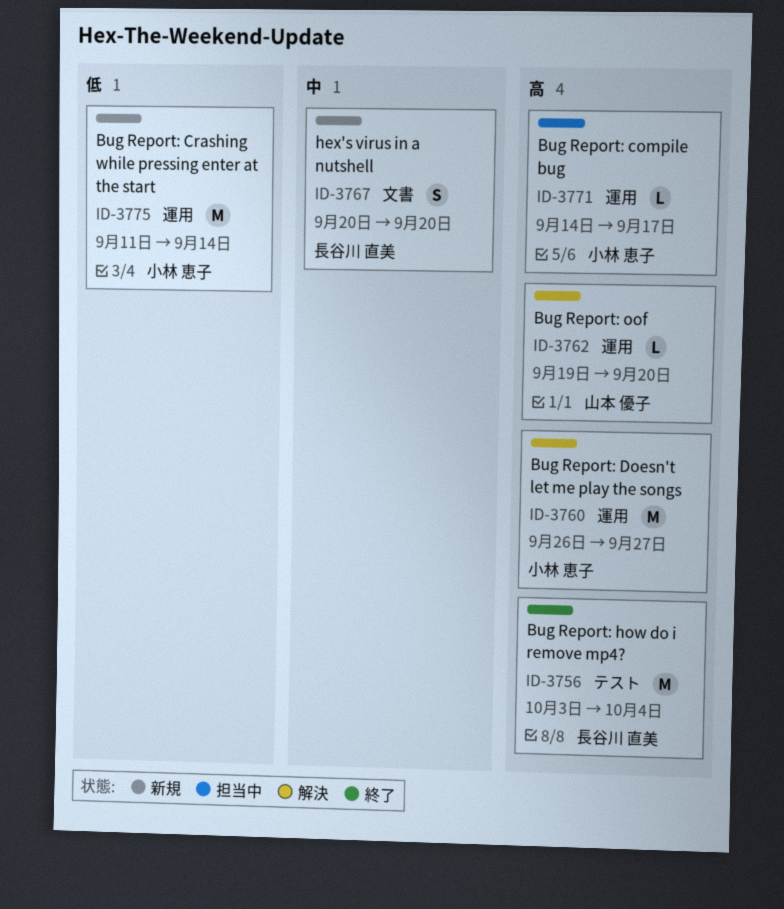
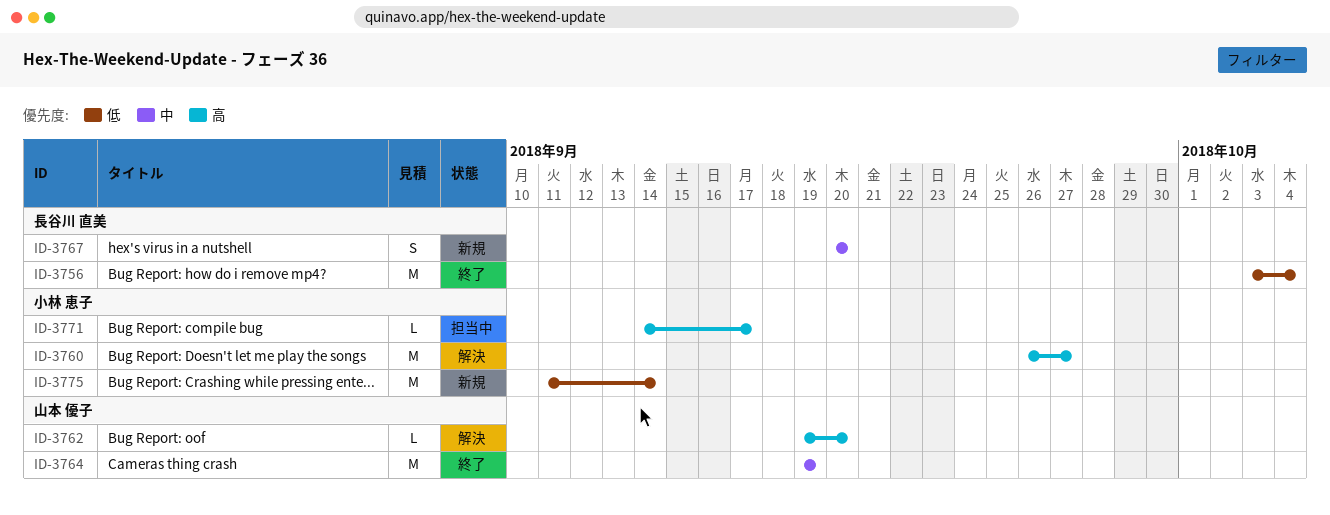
ID-3756, priority: 高 -> 低
ID-3764: none -> present

